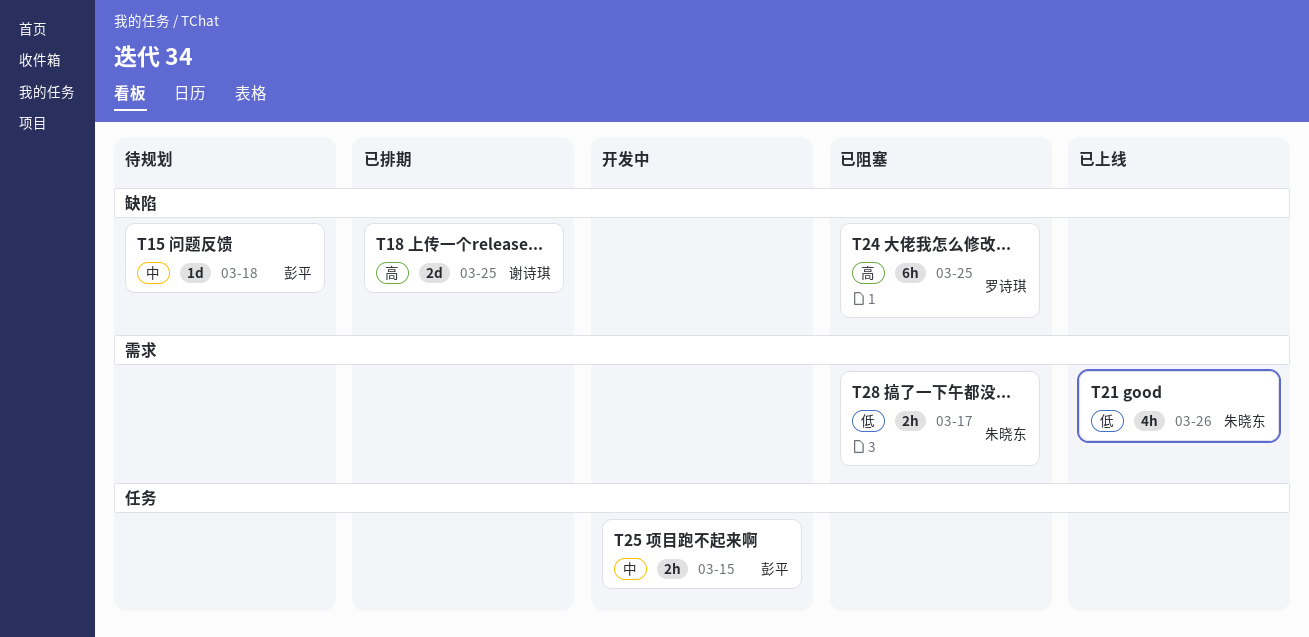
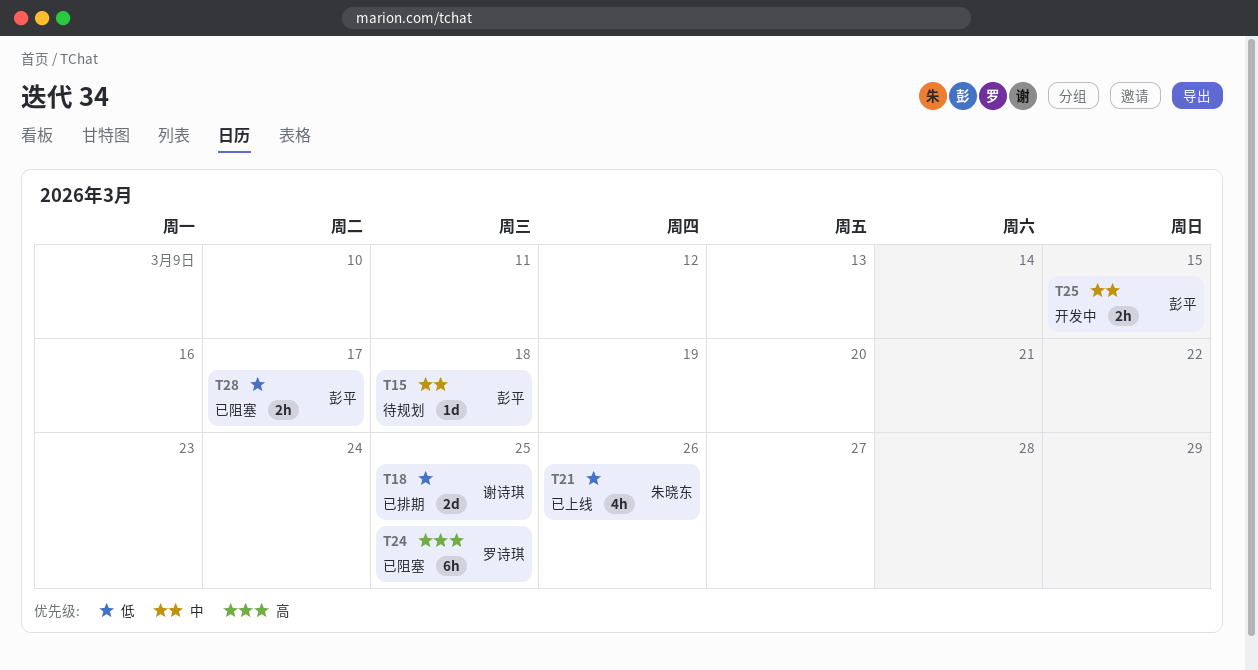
T18, priority: 高 -> 低
T28, owner: 朱晓东 -> 彭平

